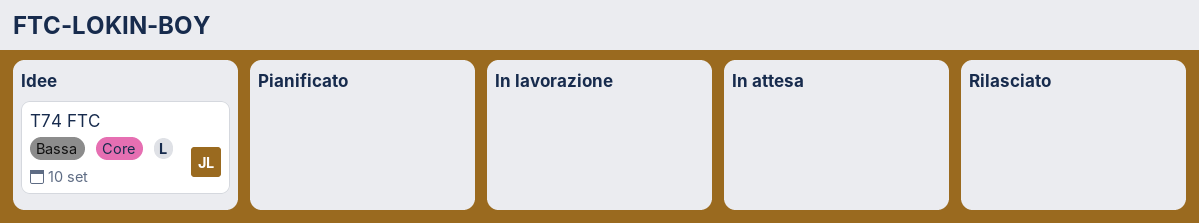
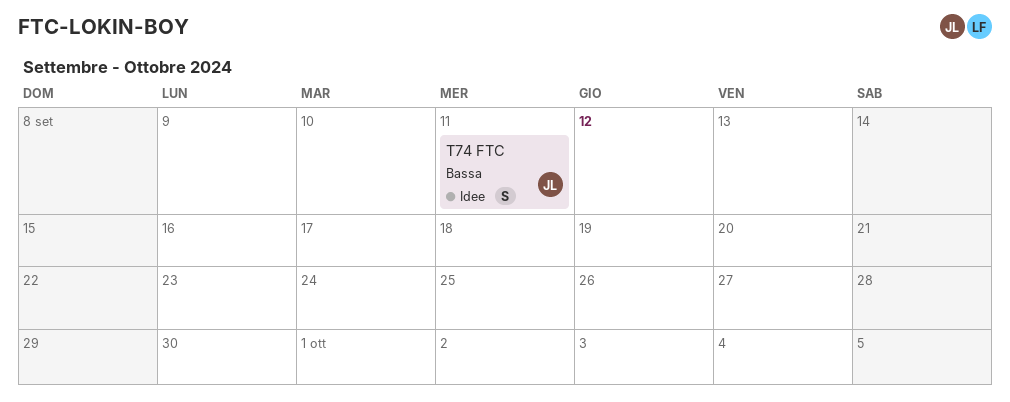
T74, estimate: L -> S
T74, due: Sep 10 -> Sep 11

